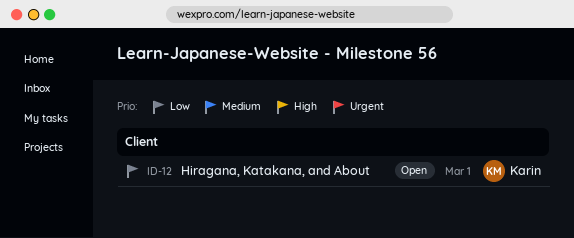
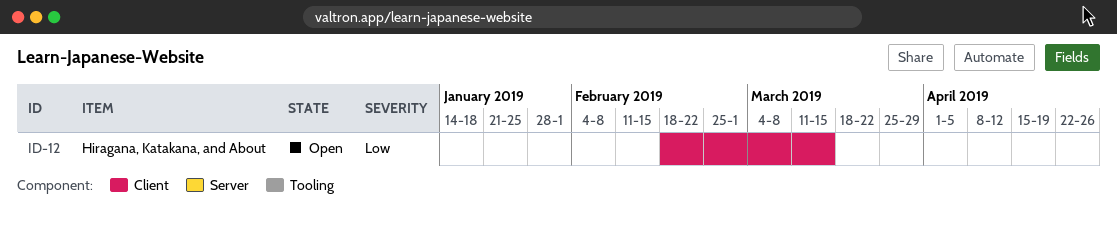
ID-12, due: Mar 1 -> Mar 15

